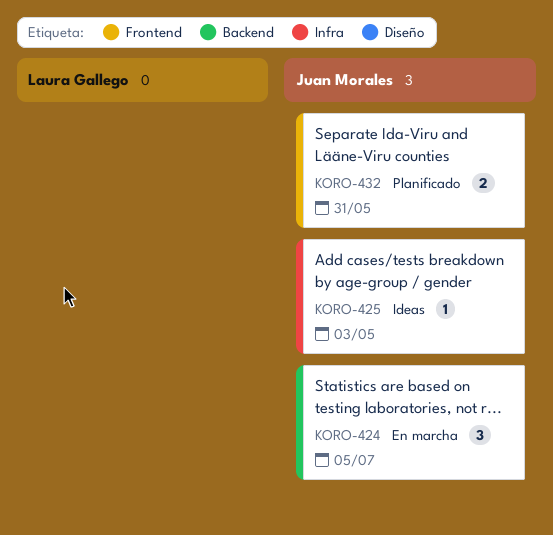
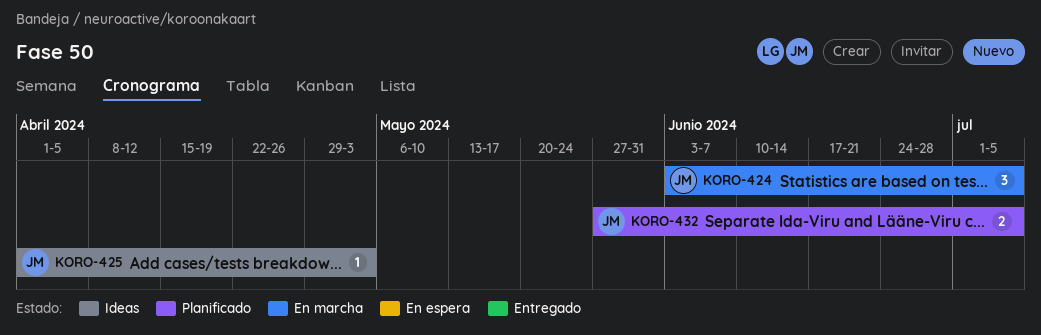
KORO-432, due: May 31 -> Jul 5

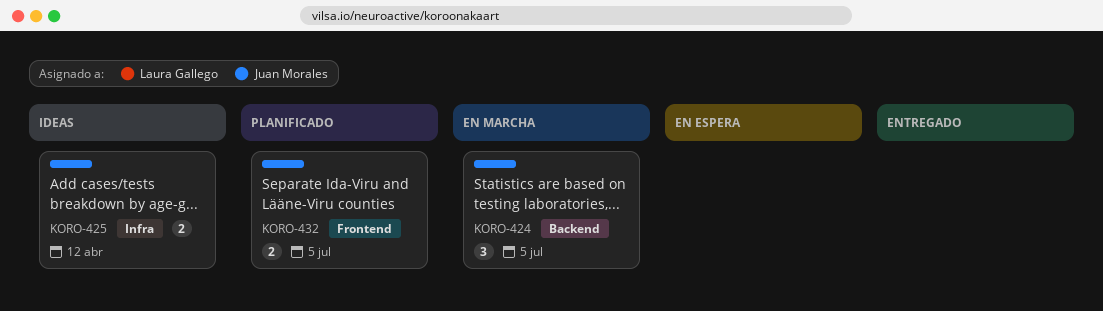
KORO-425, estimate: 1 -> 2
KORO-425, due: May 3 -> Apr 12

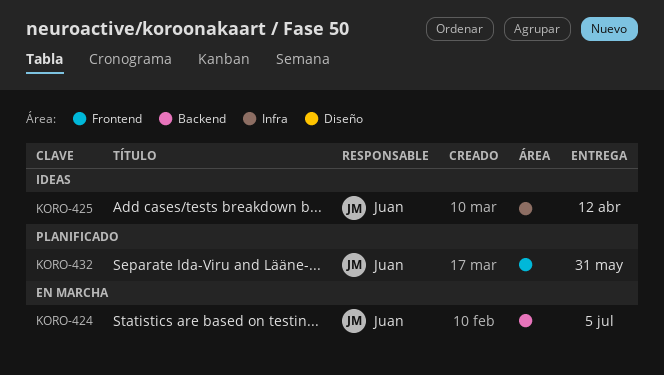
KORO-432, due: Jul 5 -> May 31

